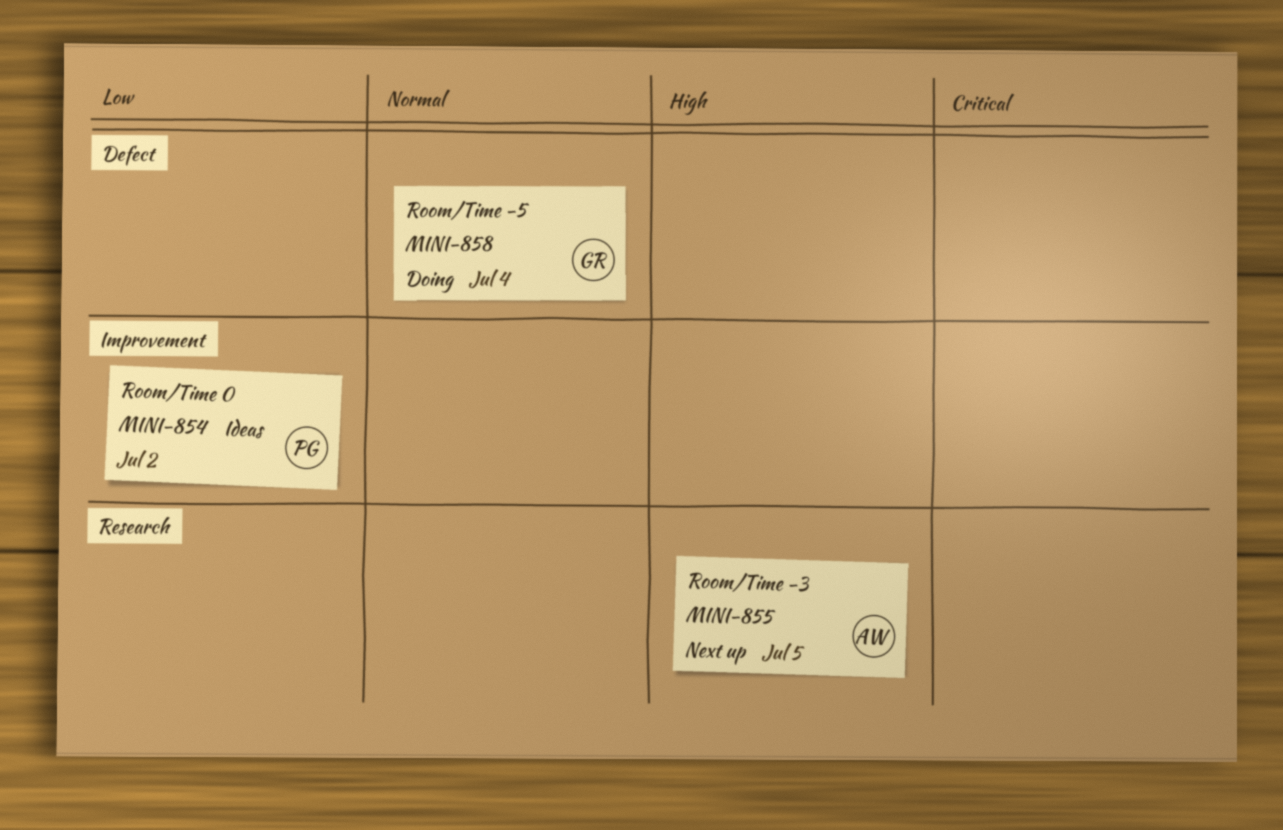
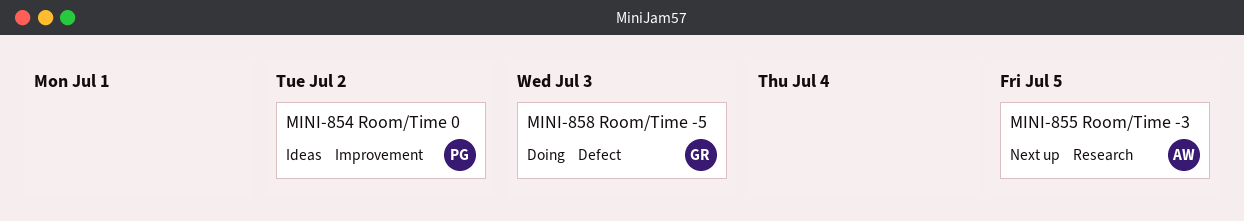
MINI-858, due: Jul 4 -> Jul 3

